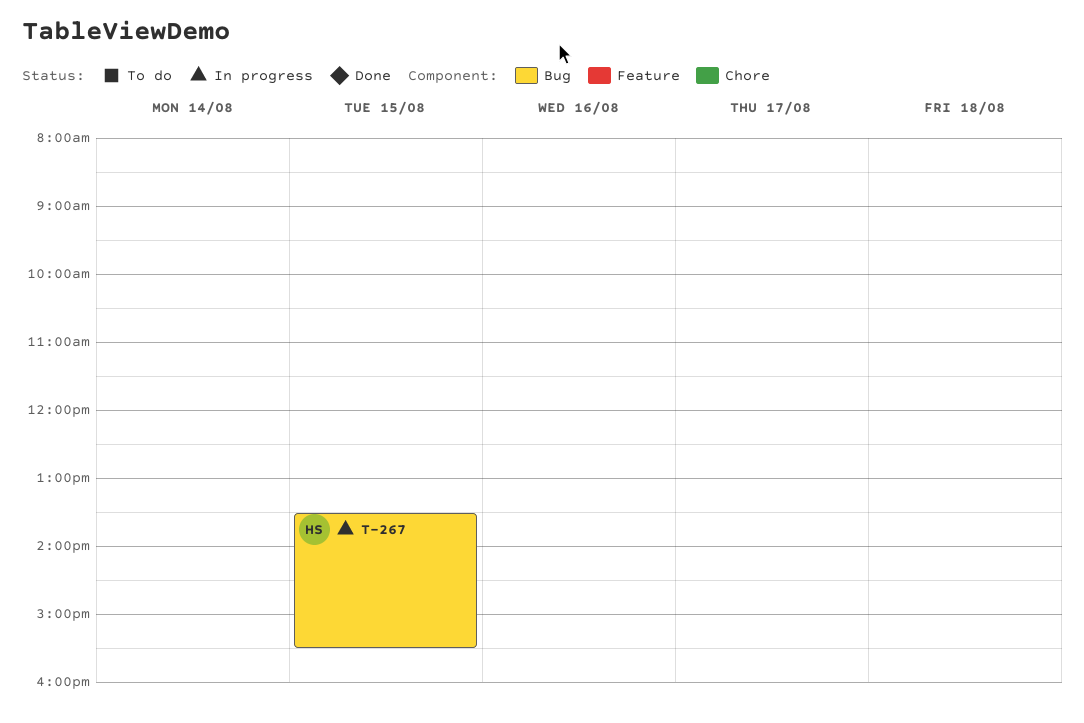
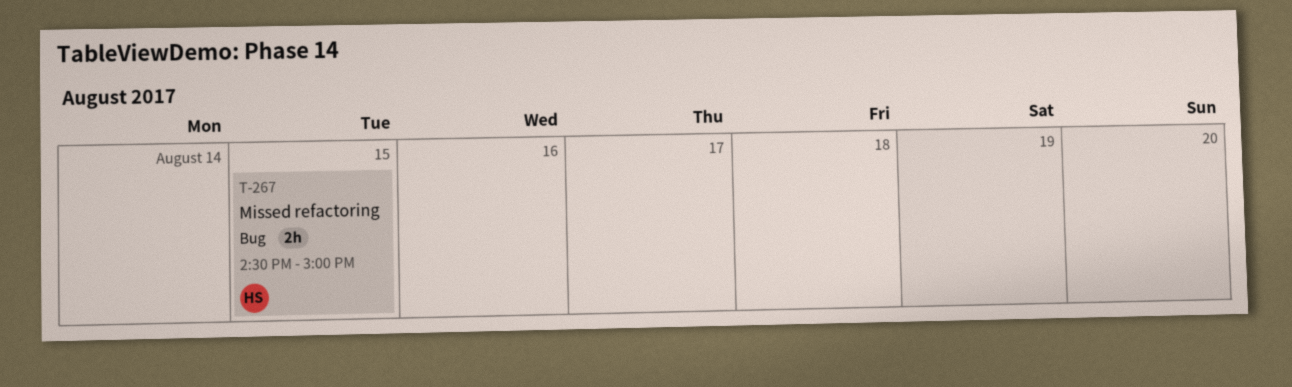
T-267, begins: 13:30 -> 14:30
T-267, ends: 15:30 -> 15:00

